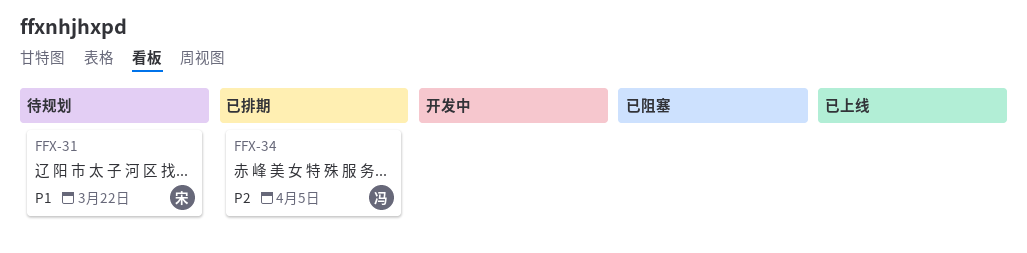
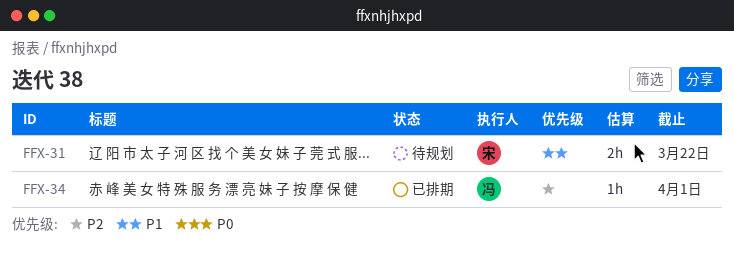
FFX-34, due: Apr 5 -> Apr 1

